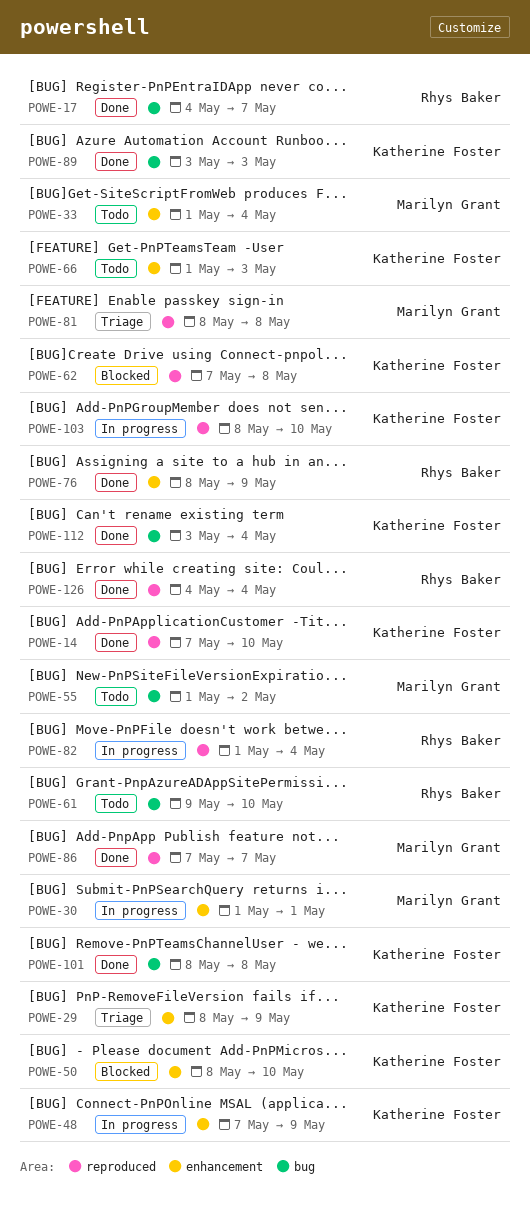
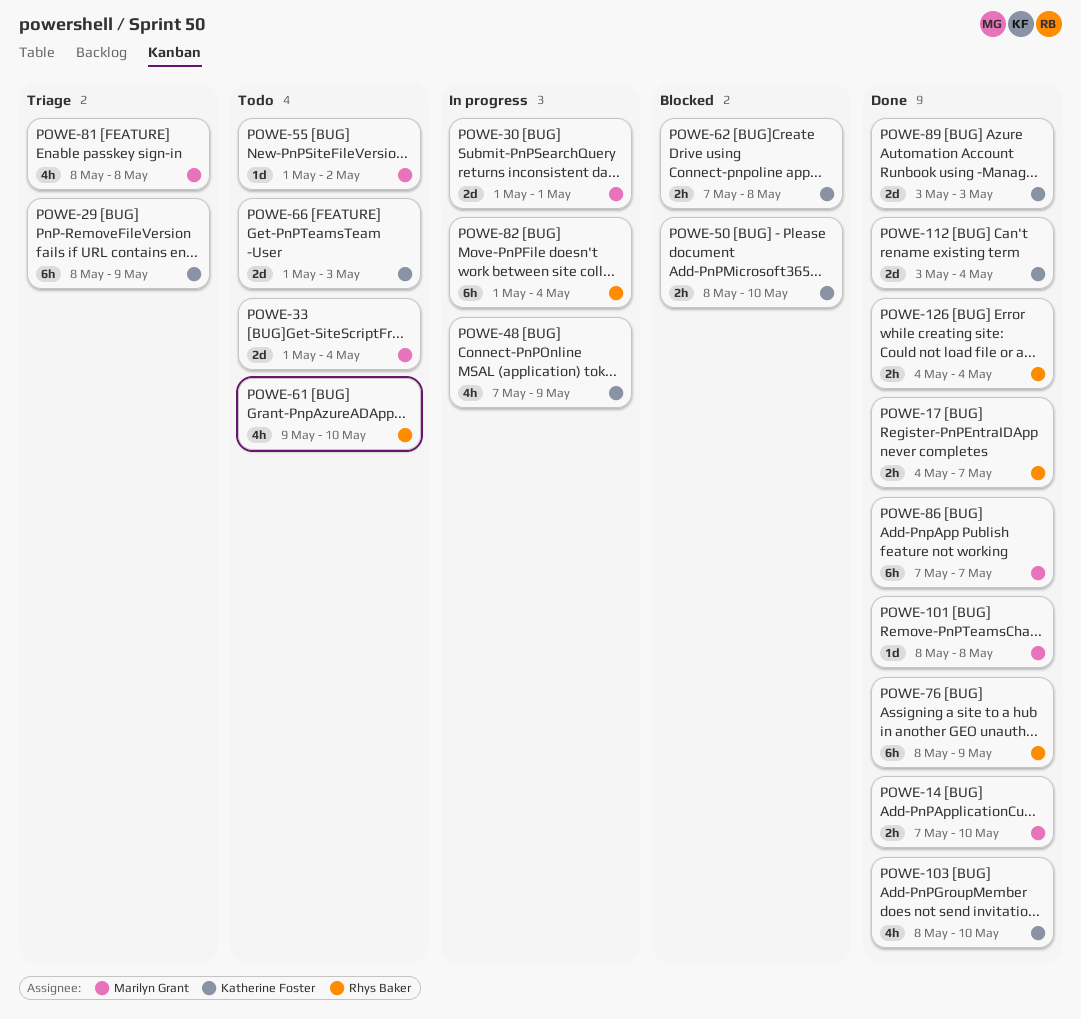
POWE-14, owner: Katherine Foster -> Marilyn Grant
POWE-101, owner: Katherine Foster -> Marilyn Grant
POWE-103, status: In progress -> Done

